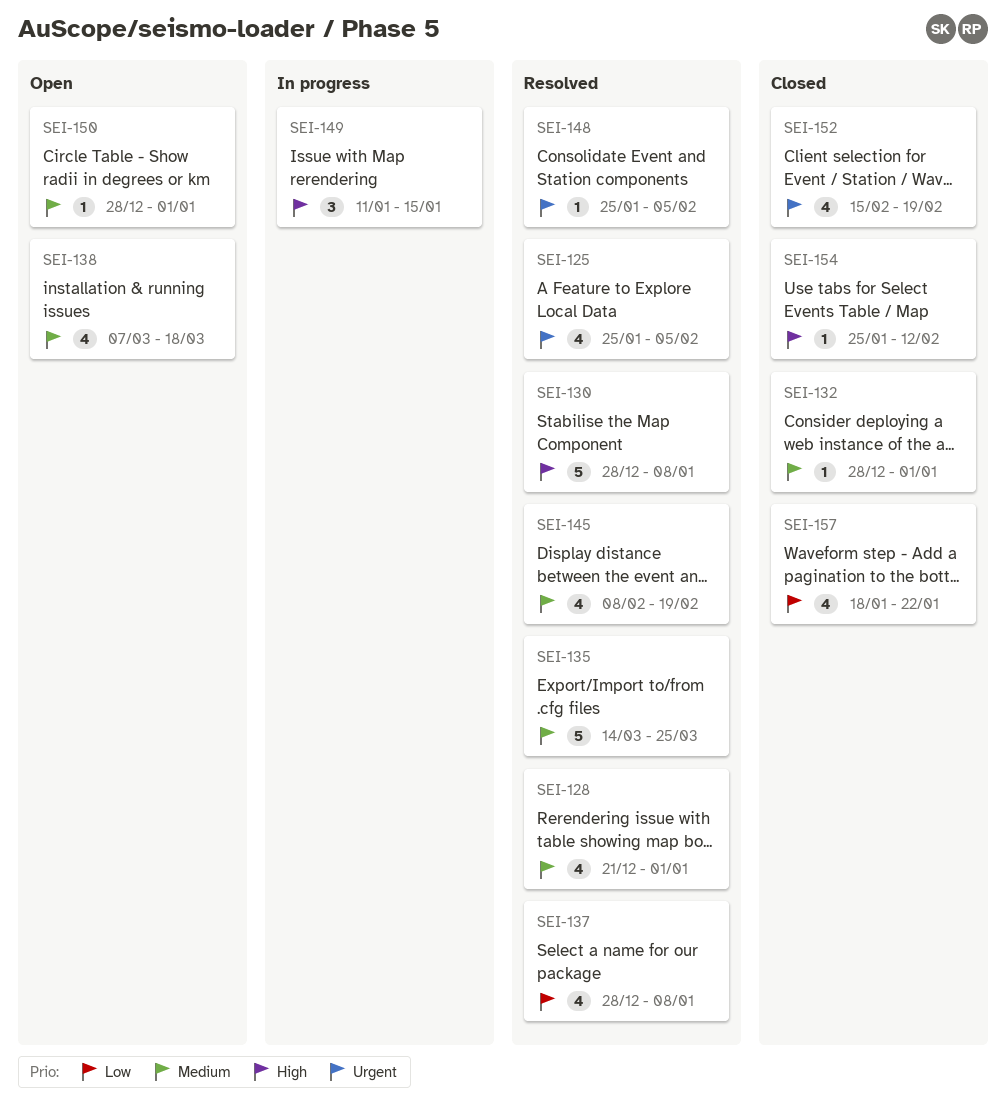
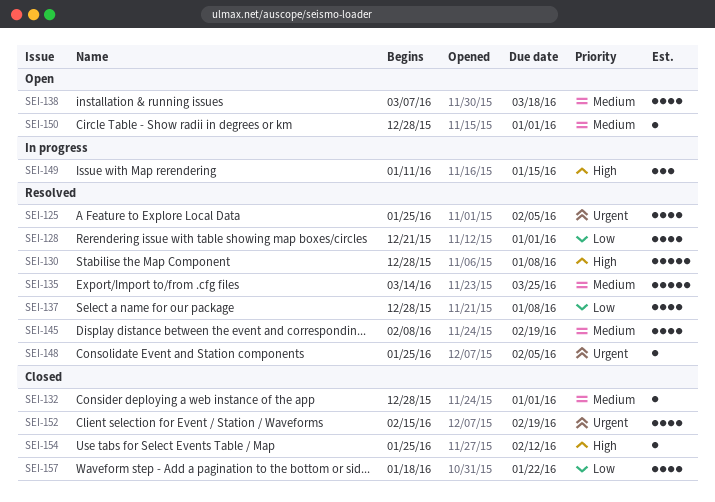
SEI-128, priority: Medium -> Low

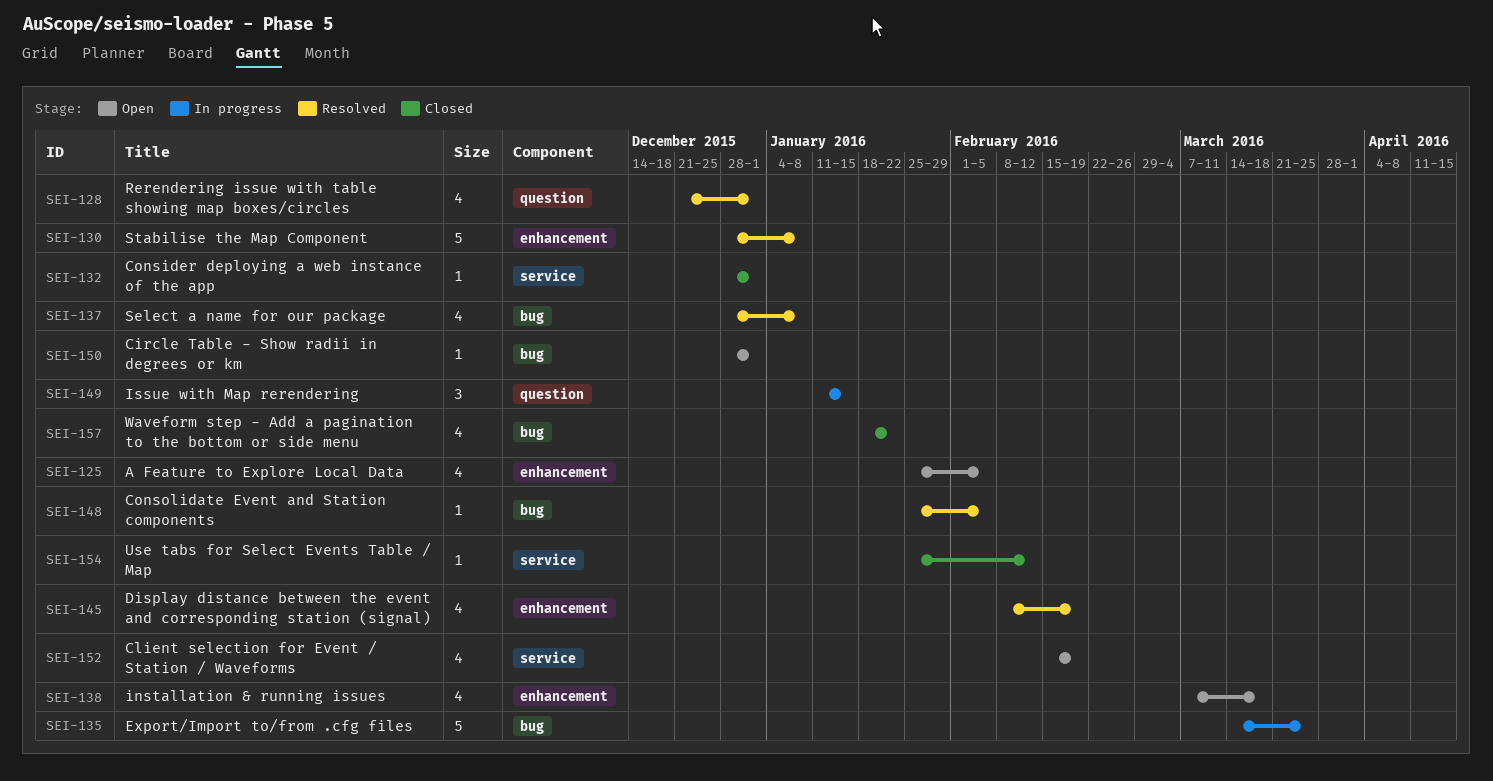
SEI-125, status: Resolved -> Open
SEI-135, status: Resolved -> In progress
SEI-152, status: Closed -> Open

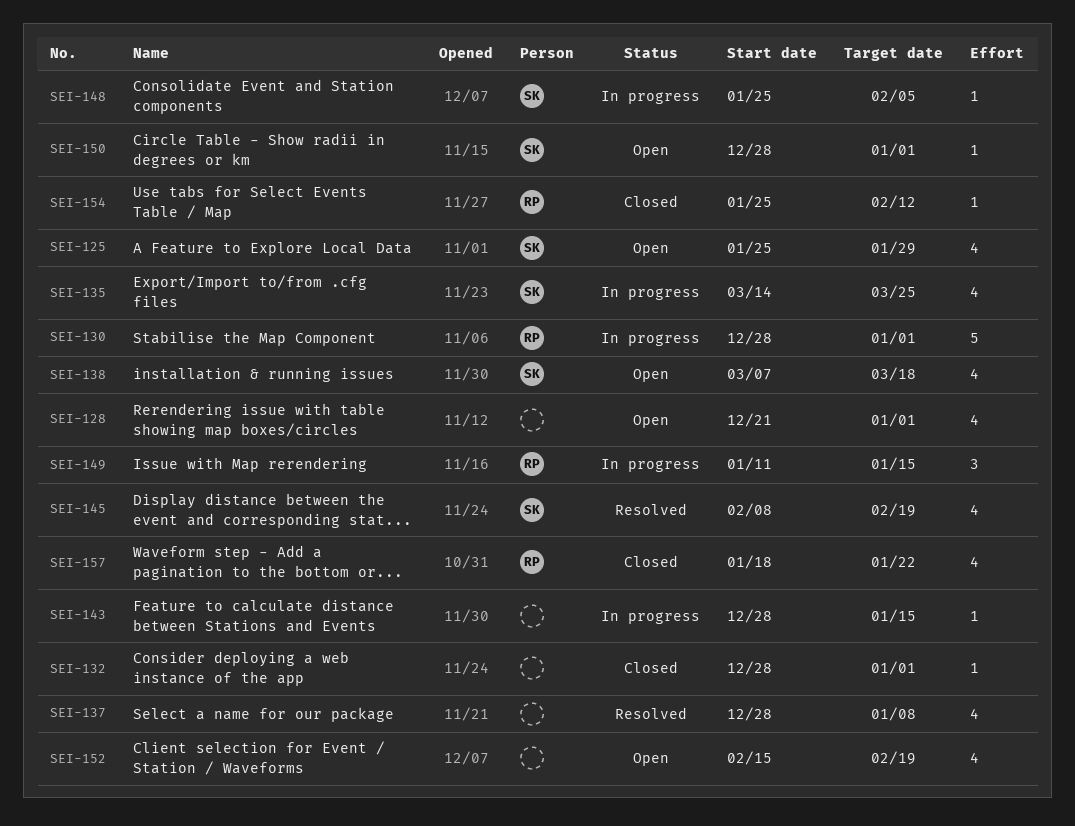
SEI-125, due: Feb 5 -> Jan 29
SEI-128, status: Resolved -> Open
SEI-130, status: Resolved -> In progress
SEI-130, due: Jan 8 -> Jan 1
SEI-135, estimate: 5 -> 4
SEI-143: none -> present
SEI-148, status: Resolved -> In progress

